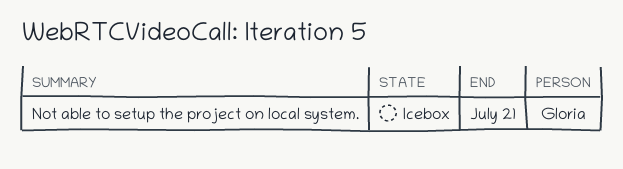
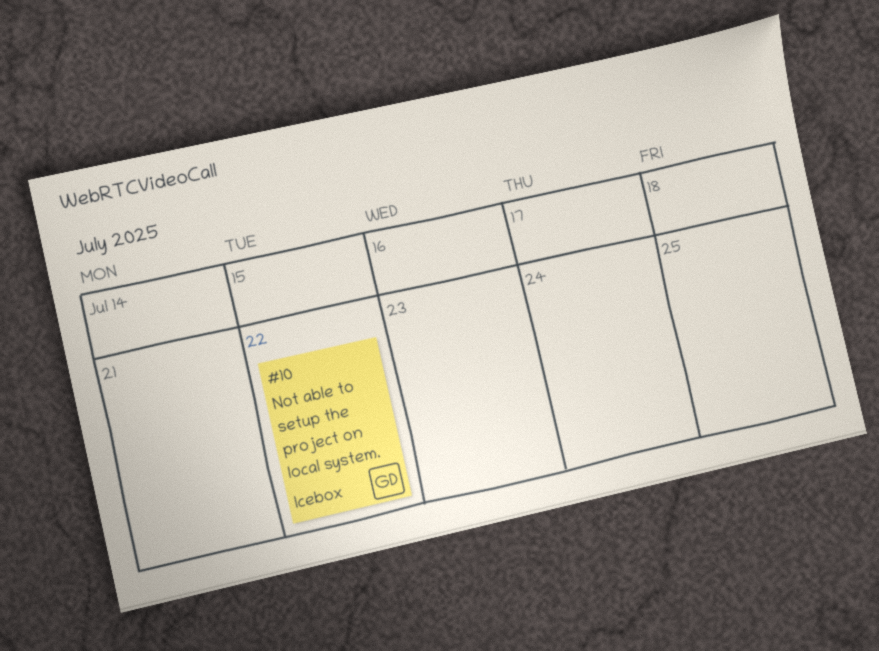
Not able to setup the project on local system., due: Jul 21 -> Jul 22

